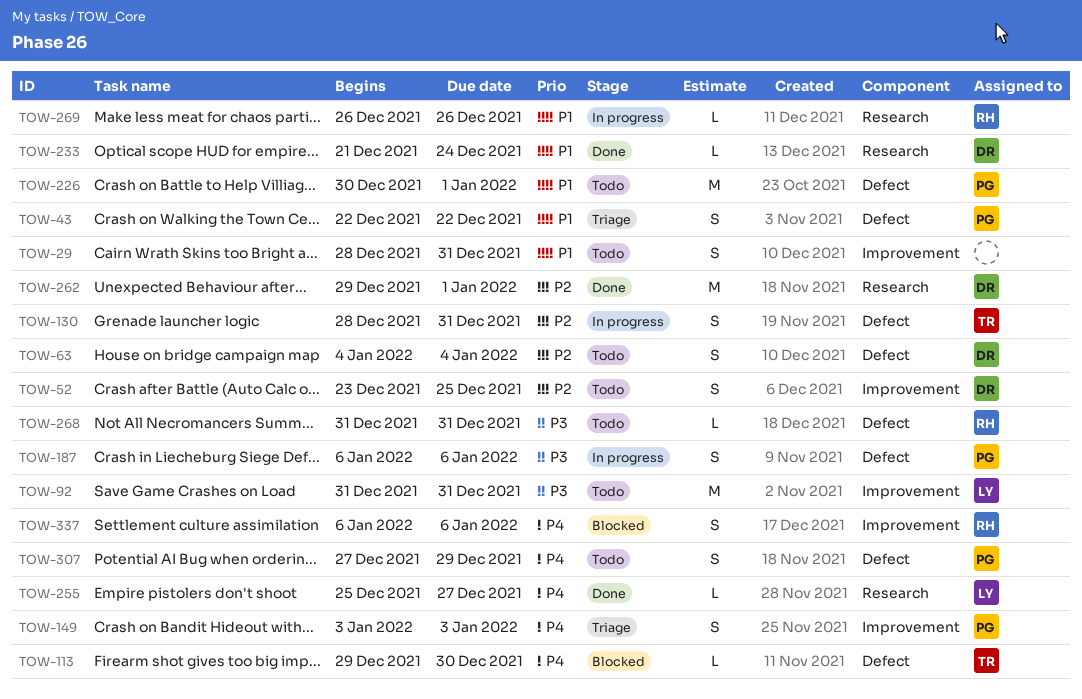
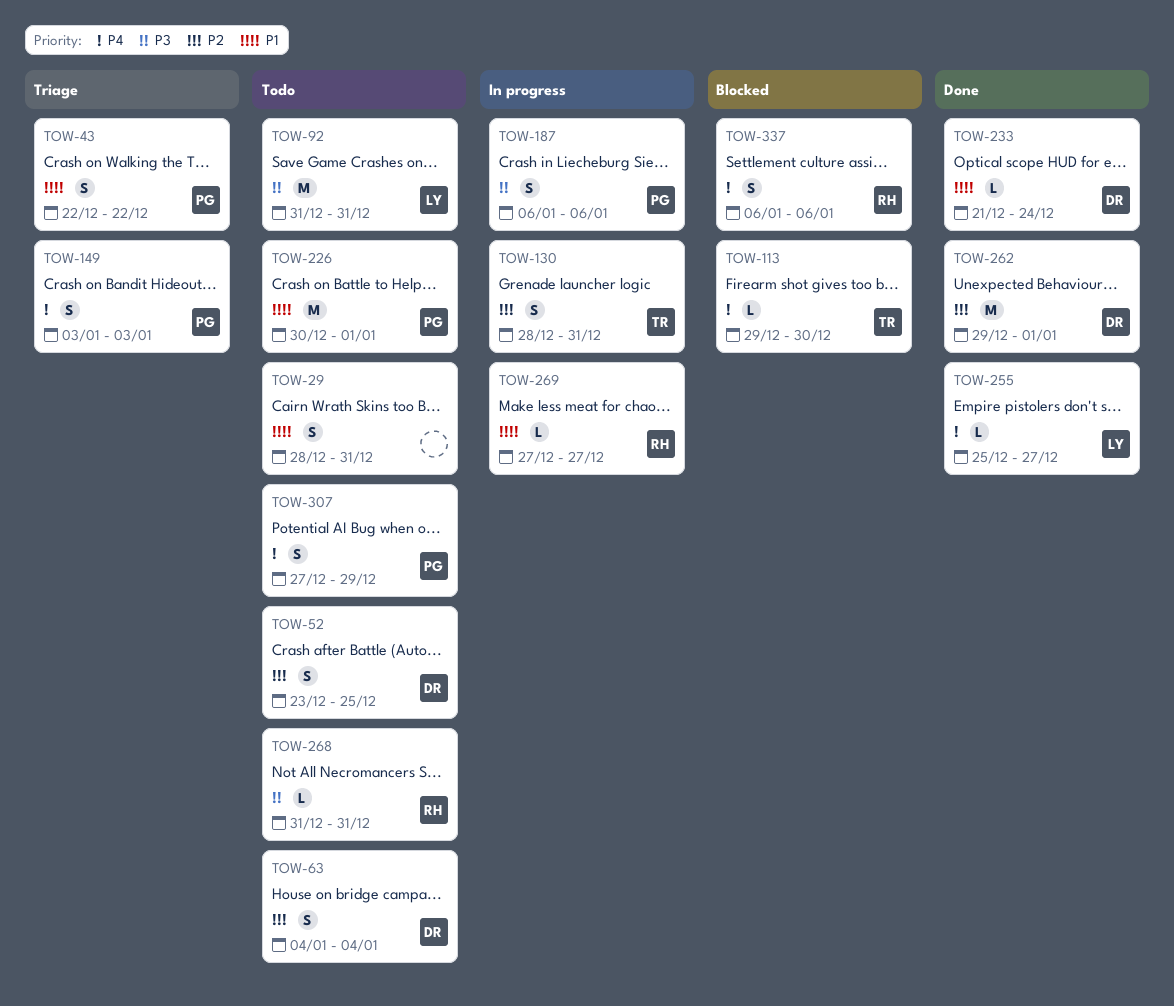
TOW-269, start: Dec 26 -> Dec 27
TOW-269, due: Dec 26 -> Dec 27

